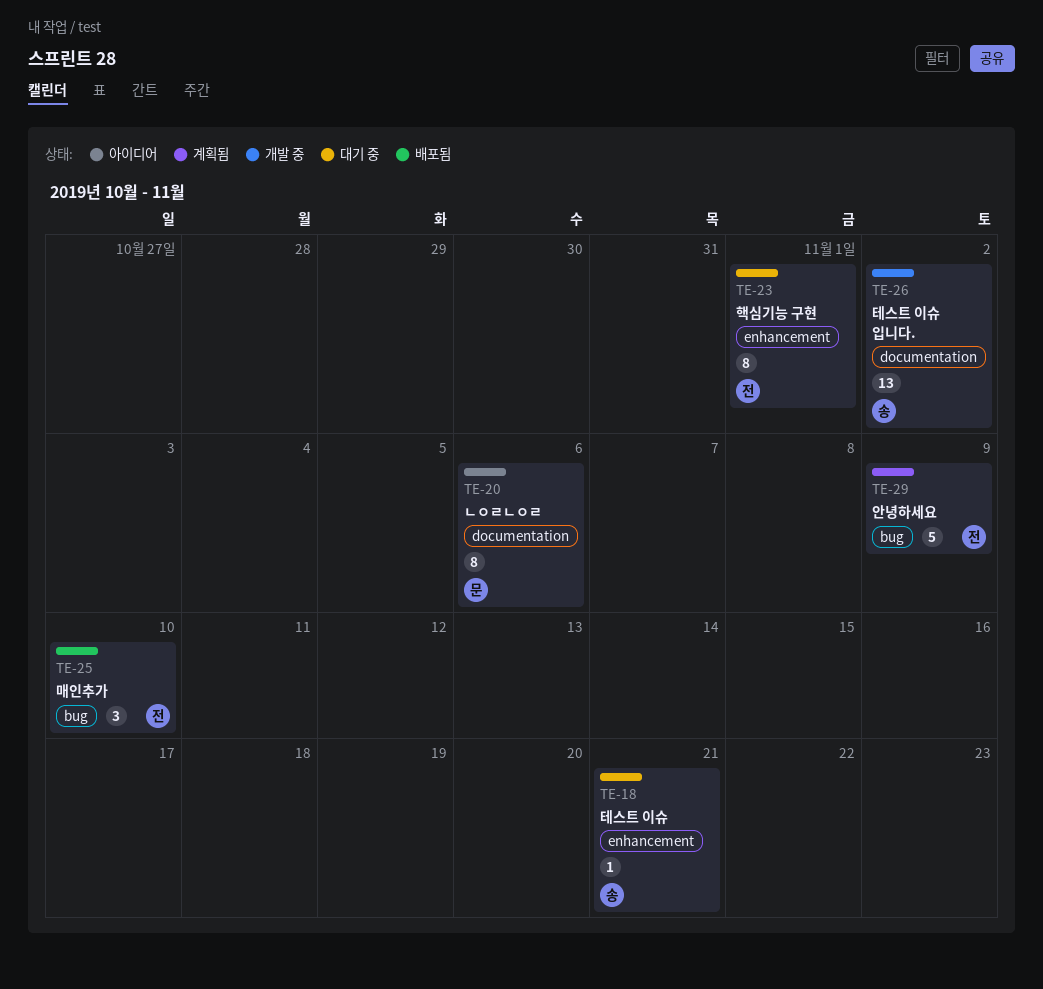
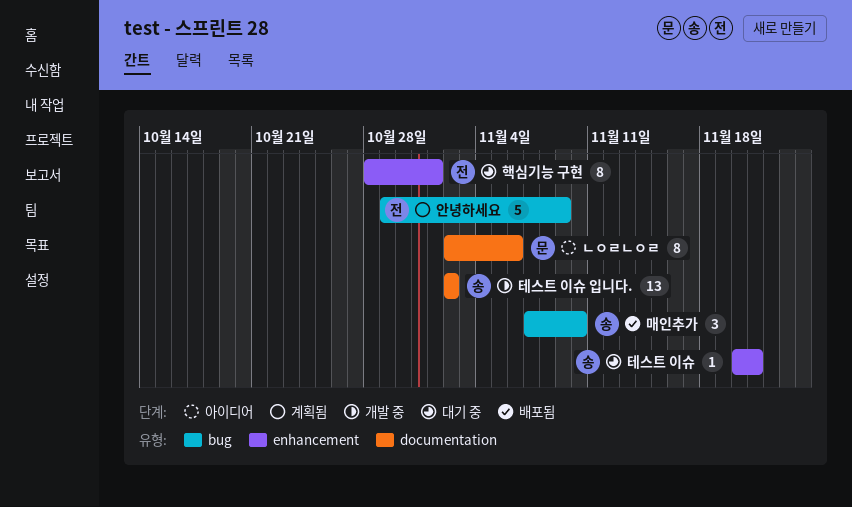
매인추가, owner: 전 -> 송

